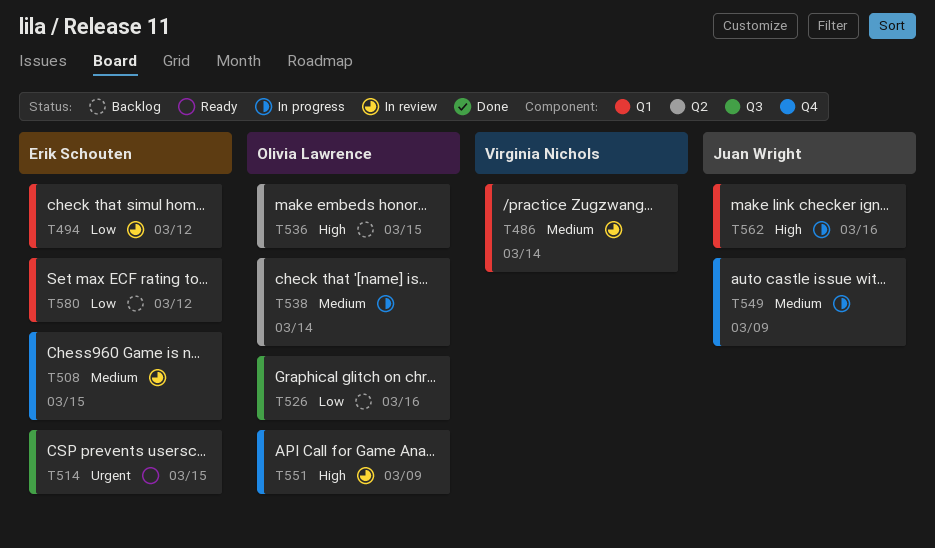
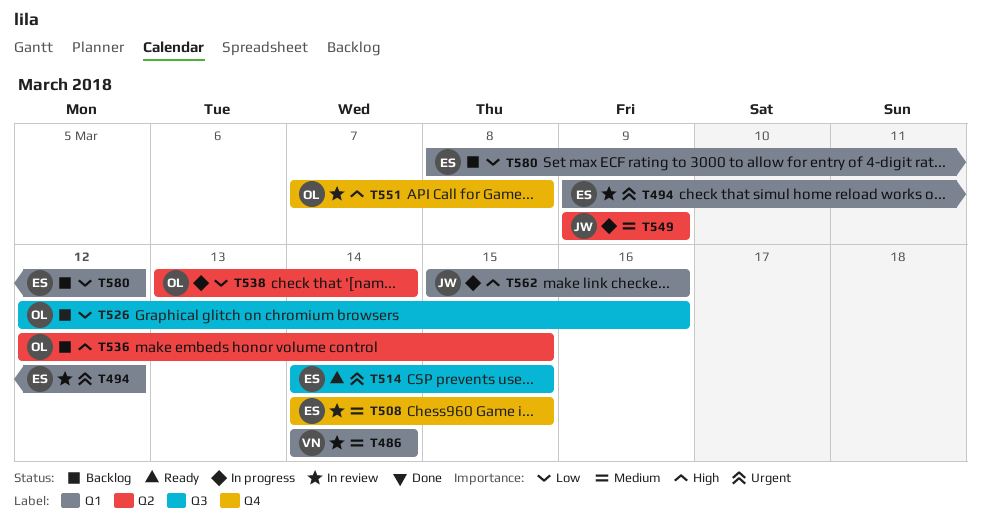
T494, priority: Low -> Urgent
T538, priority: Medium -> Low
T549, label: Q4 -> Q2
T551, due: Mar 9 -> Mar 8

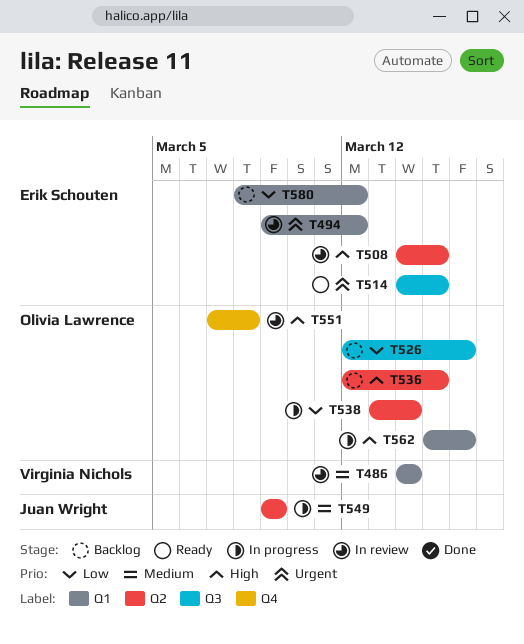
T508, priority: Medium -> High
T508, label: Q4 -> Q2
T562, owner: Juan Wright -> Olivia Lawrence

